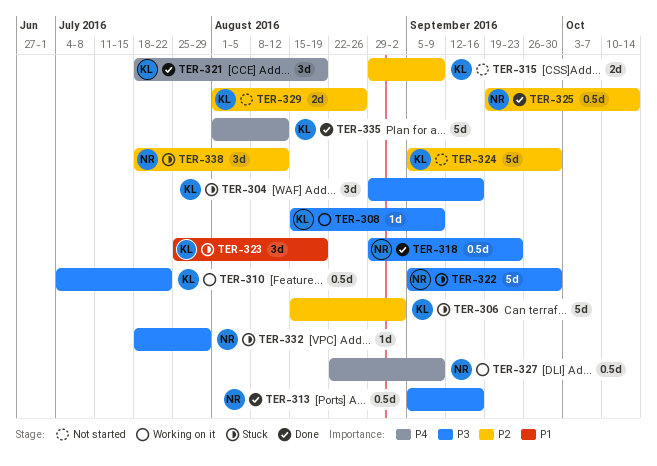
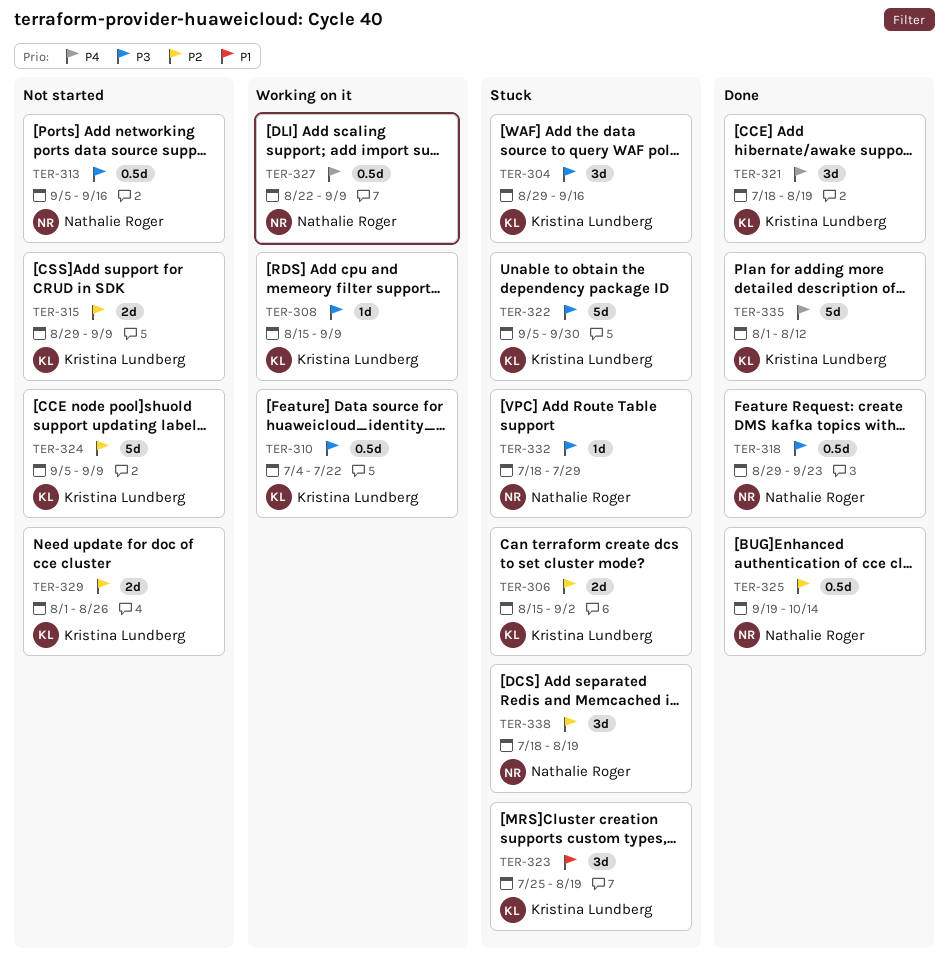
TER-306, estimate: 5d -> 2d
TER-313, status: Done -> Not started
TER-322, owner: Nathalie Roger -> Kristina Lundberg
TER-324, due: Sep 30 -> Sep 9
TER-338, due: Aug 12 -> Aug 19

